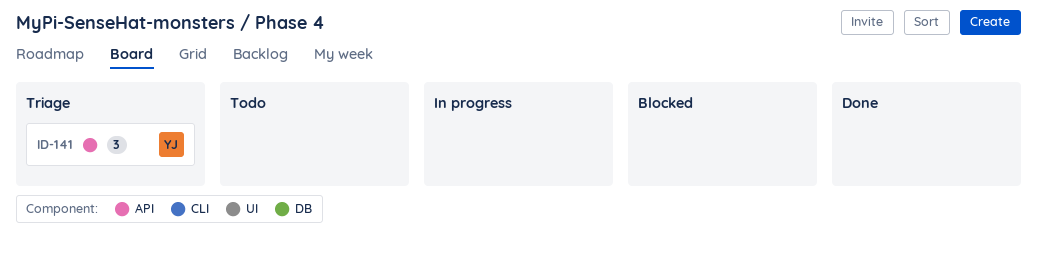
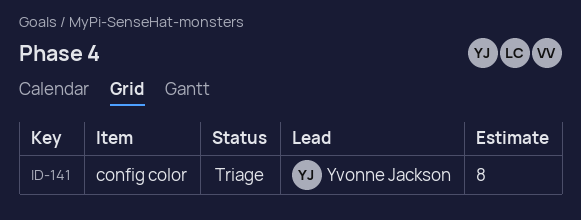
ID-141, estimate: 3 -> 8

